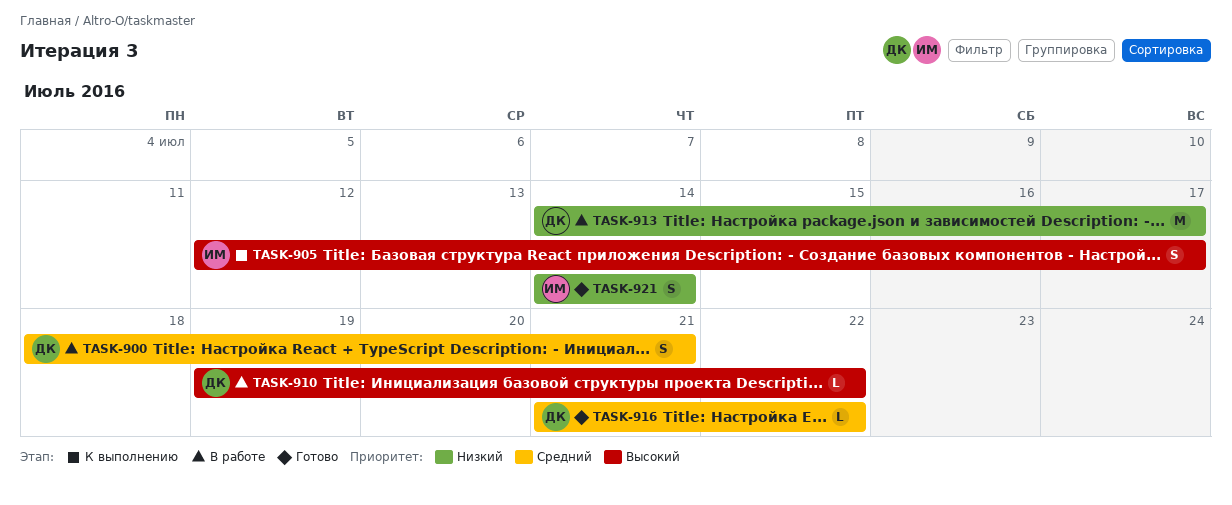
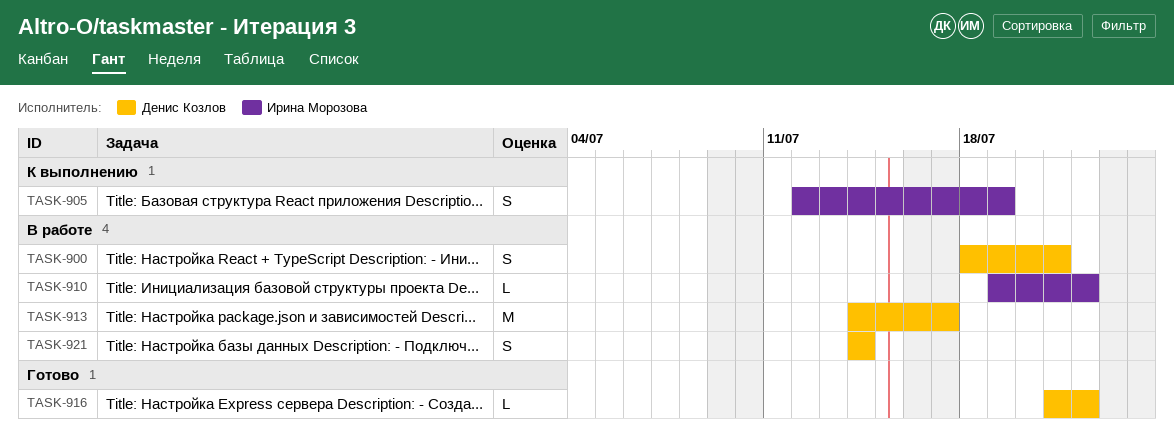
TASK-905, due: Jul 17 -> Jul 19
TASK-910, owner: Денис Козлов -> Ирина Морозова
TASK-921, status: Готово -> В работе
TASK-921, owner: Ирина Морозова -> Денис Козлов

